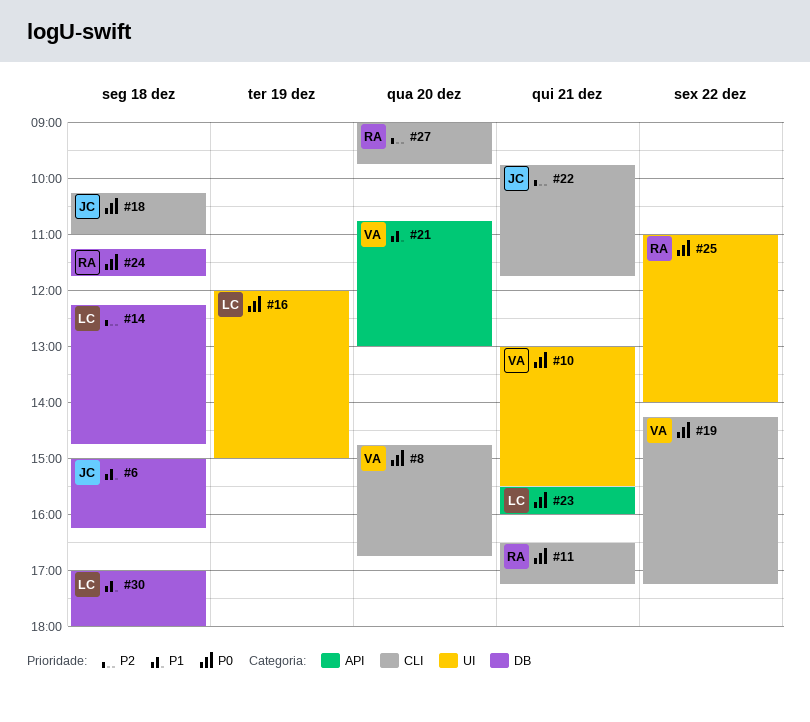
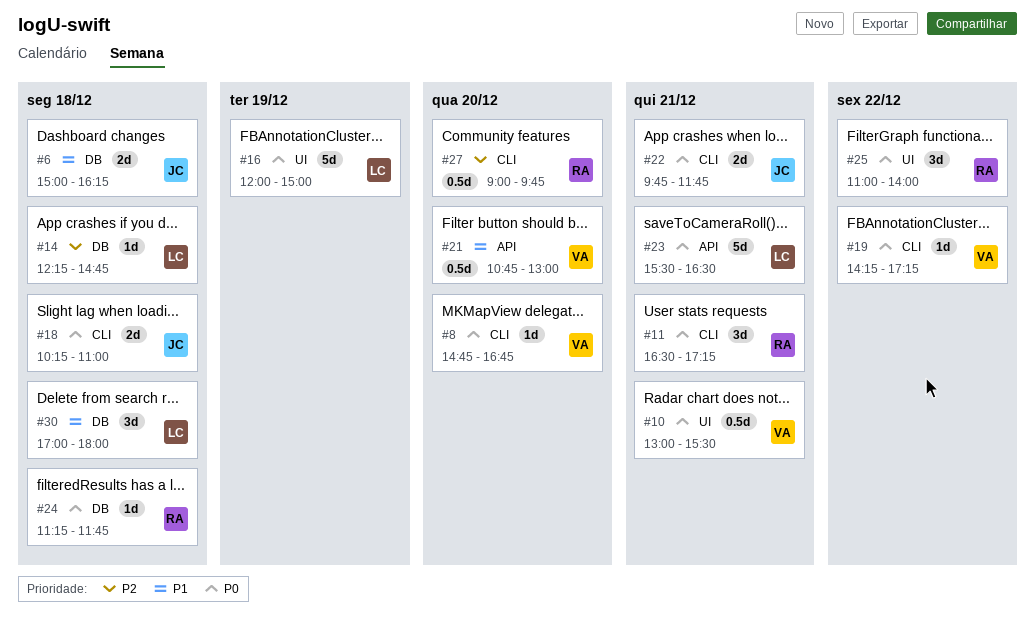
#22, priority: P2 -> P0
#23, ends: 16:00 -> 16:30

